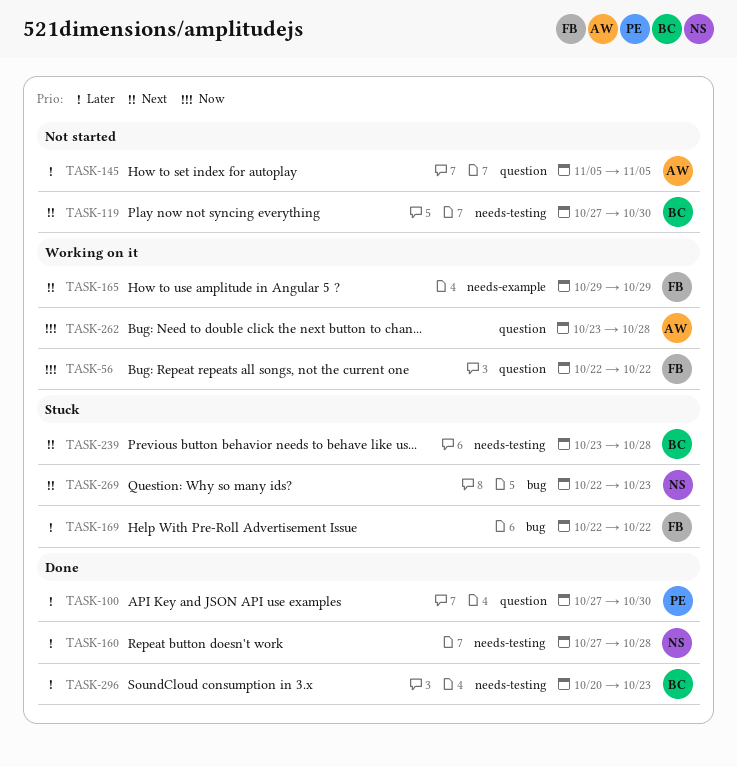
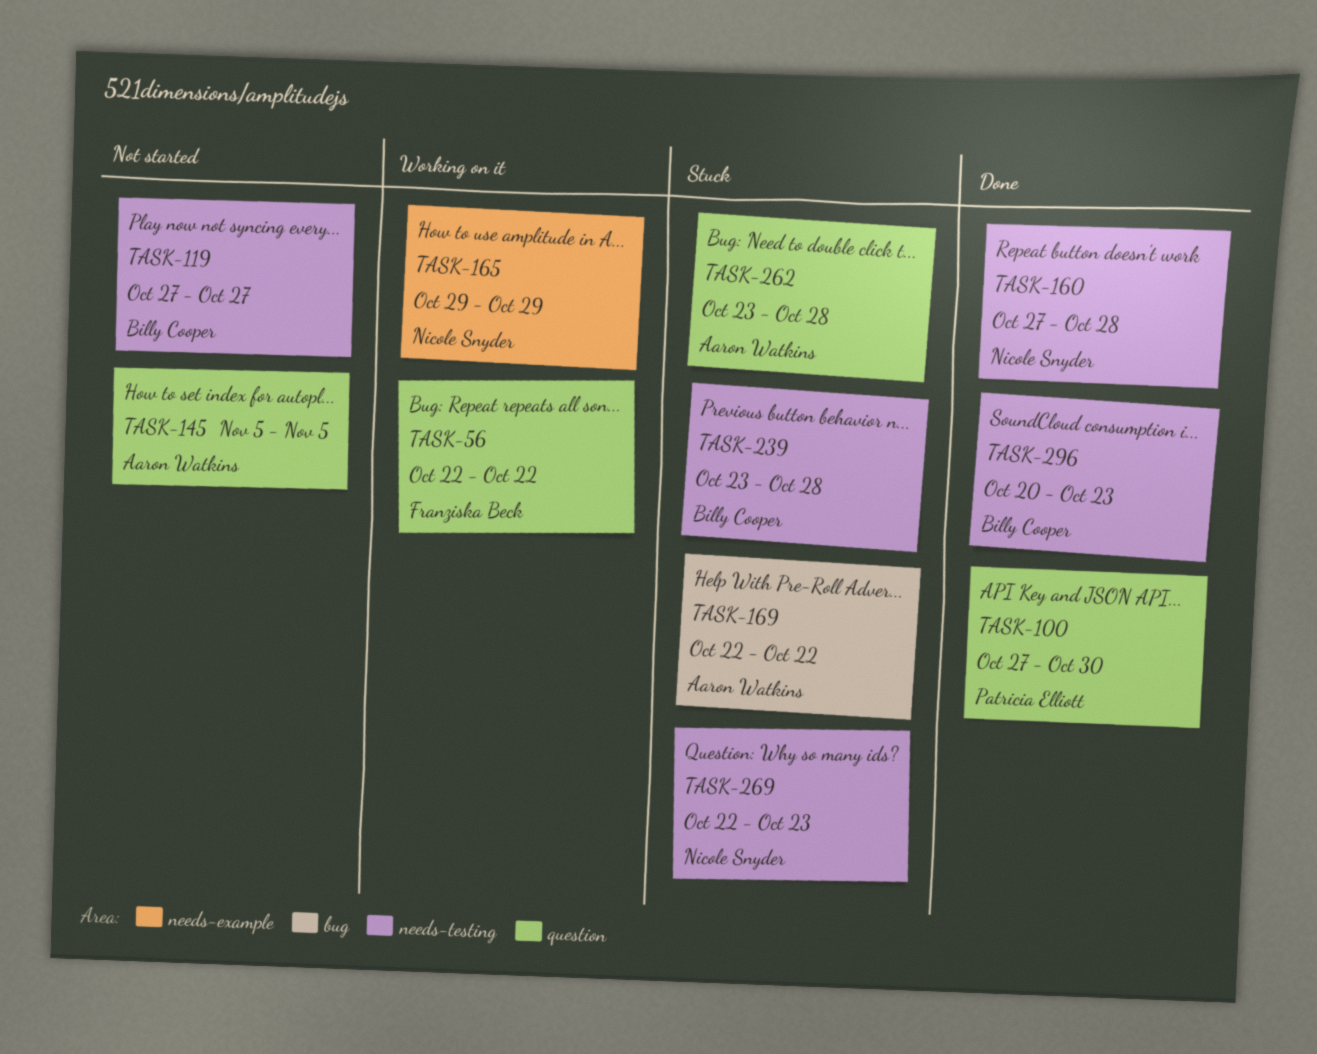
TASK-119, due: Oct 30 -> Oct 27
TASK-165, owner: Franziska Beck -> Nicole Snyder
TASK-169, owner: Franziska Beck -> Aaron Watkins
TASK-262, status: Working on it -> Stuck
TASK-269, label: bug -> needs-testing

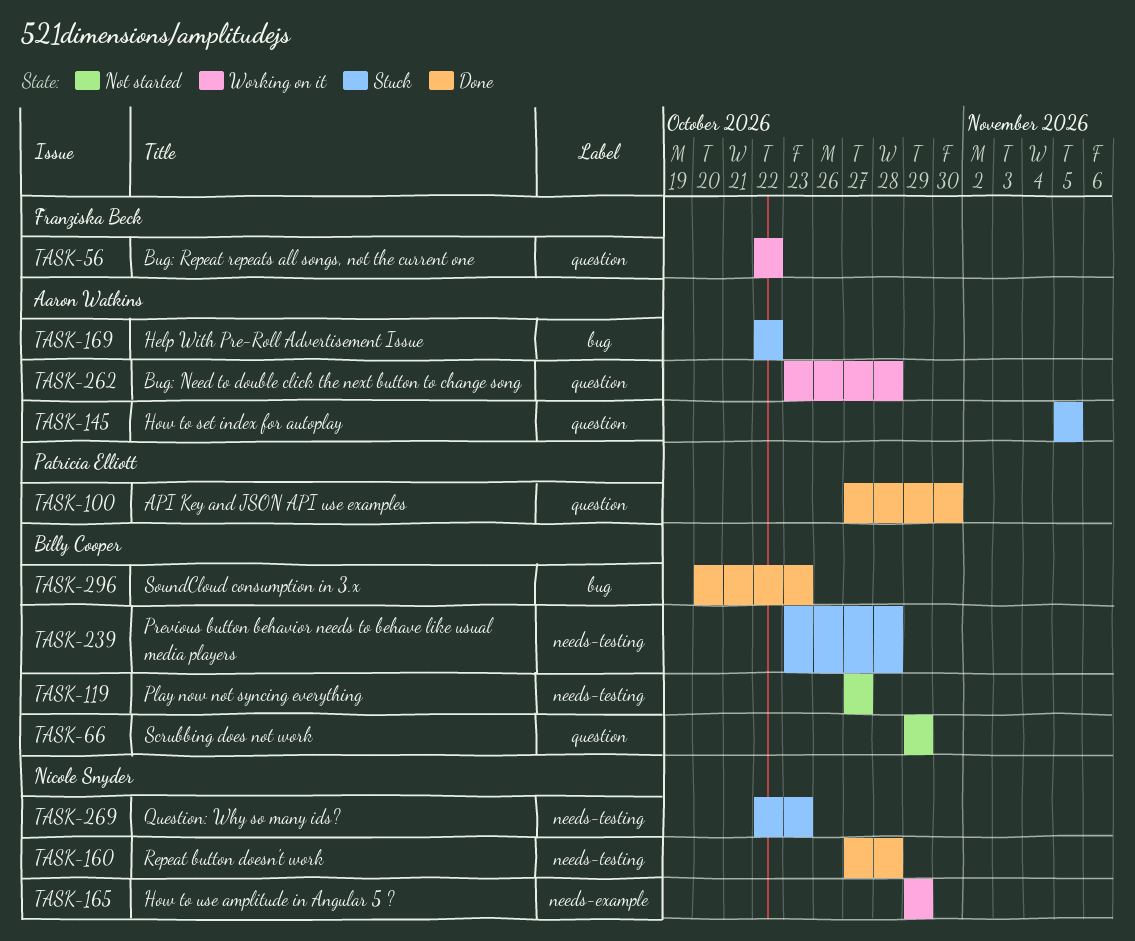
TASK-66: none -> present
TASK-145, status: Not started -> Stuck
TASK-262, status: Stuck -> Working on it
TASK-296, label: needs-testing -> bug

